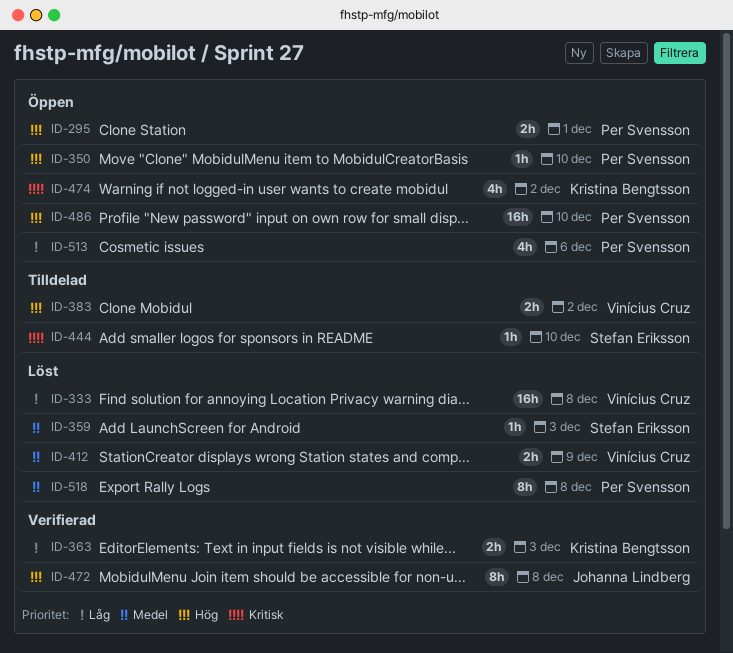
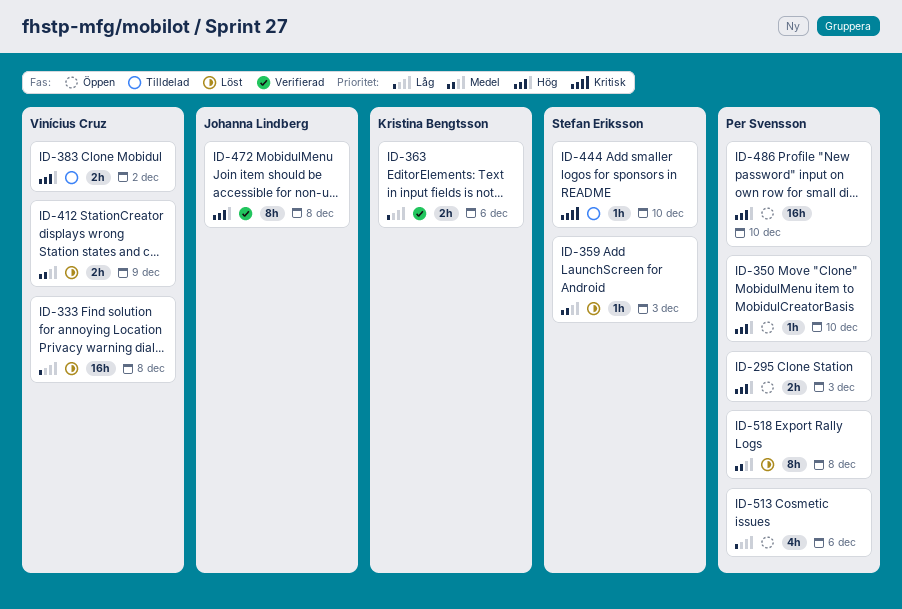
ID-295, due: Dec 1 -> Dec 3
ID-363, due: Dec 3 -> Dec 6
ID-474: present -> none

